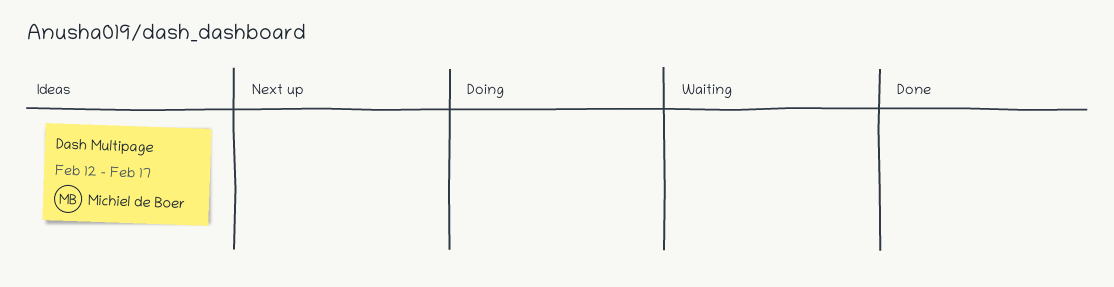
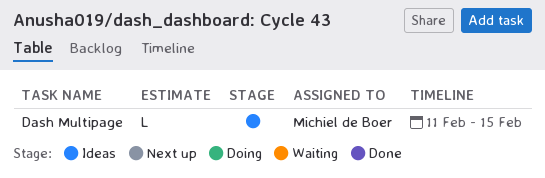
Dash Multipage, start: Feb 12 -> Feb 11
Dash Multipage, due: Feb 17 -> Feb 15

